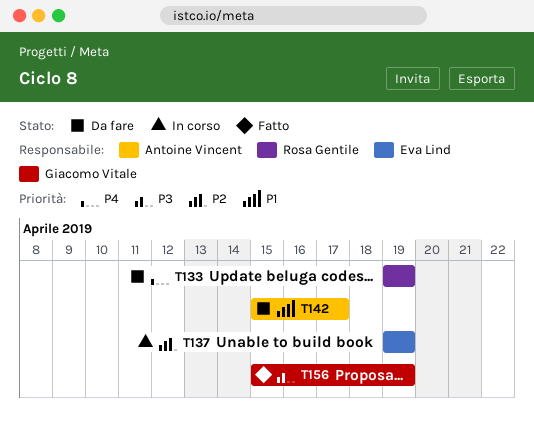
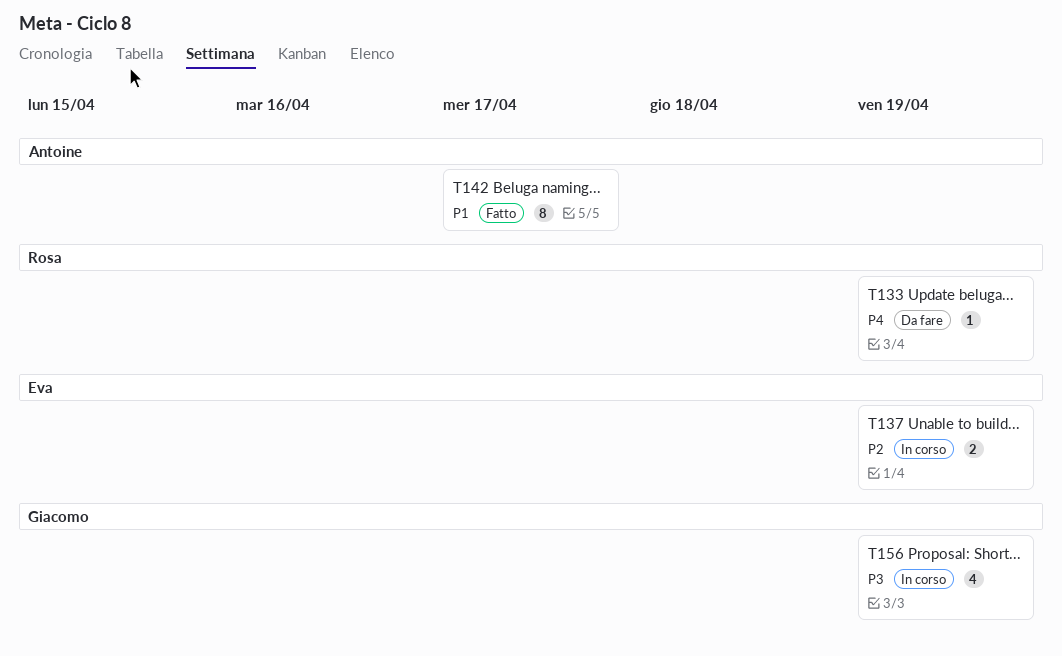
T142, status: Da fare -> Fatto
T156, status: Fatto -> In corso

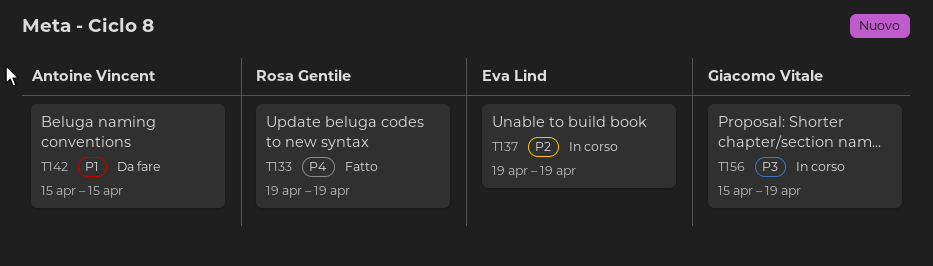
T133, status: Da fare -> Fatto
T142, status: Fatto -> Da fare
T142, due: Apr 17 -> Apr 15

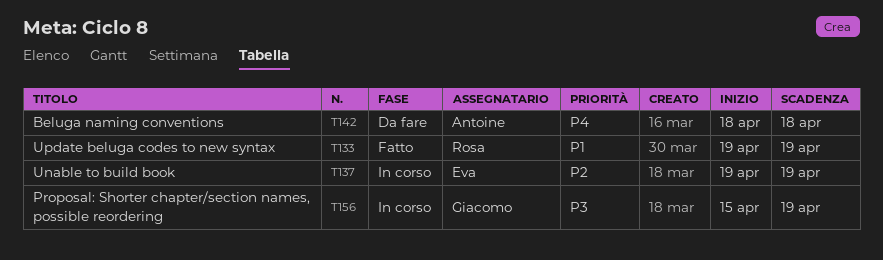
T133, priority: P4 -> P1
T142, priority: P1 -> P4
T142, start: Apr 15 -> Apr 18
T142, due: Apr 15 -> Apr 18

